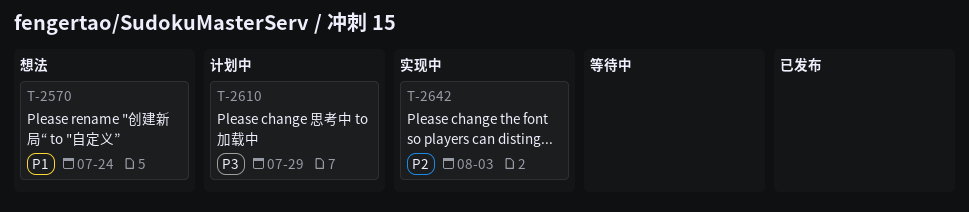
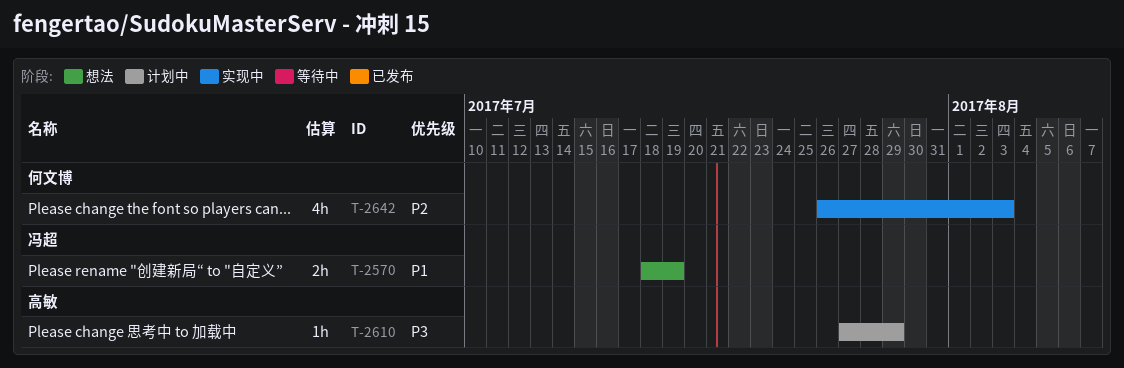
T-2570, due: Jul 24 -> Jul 19

